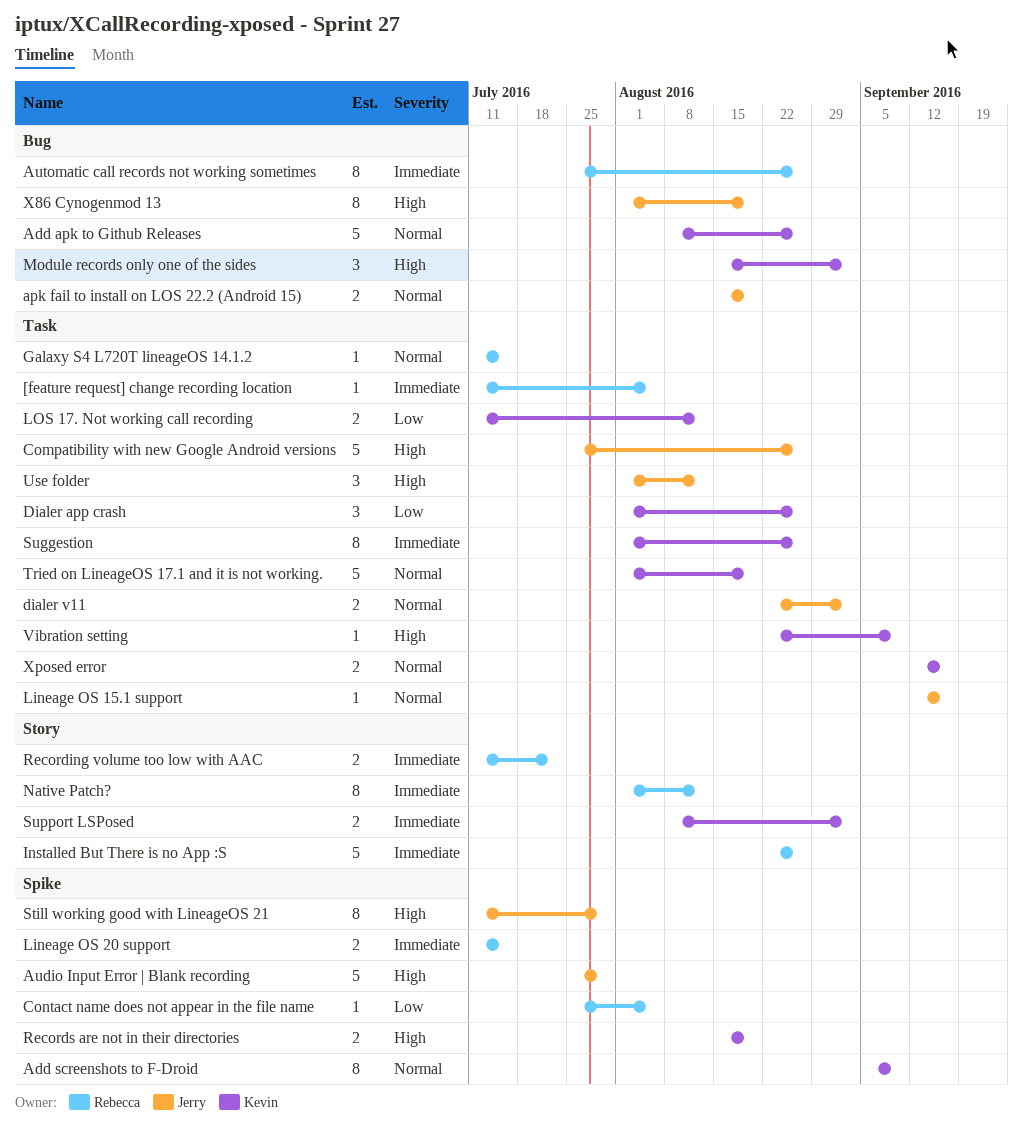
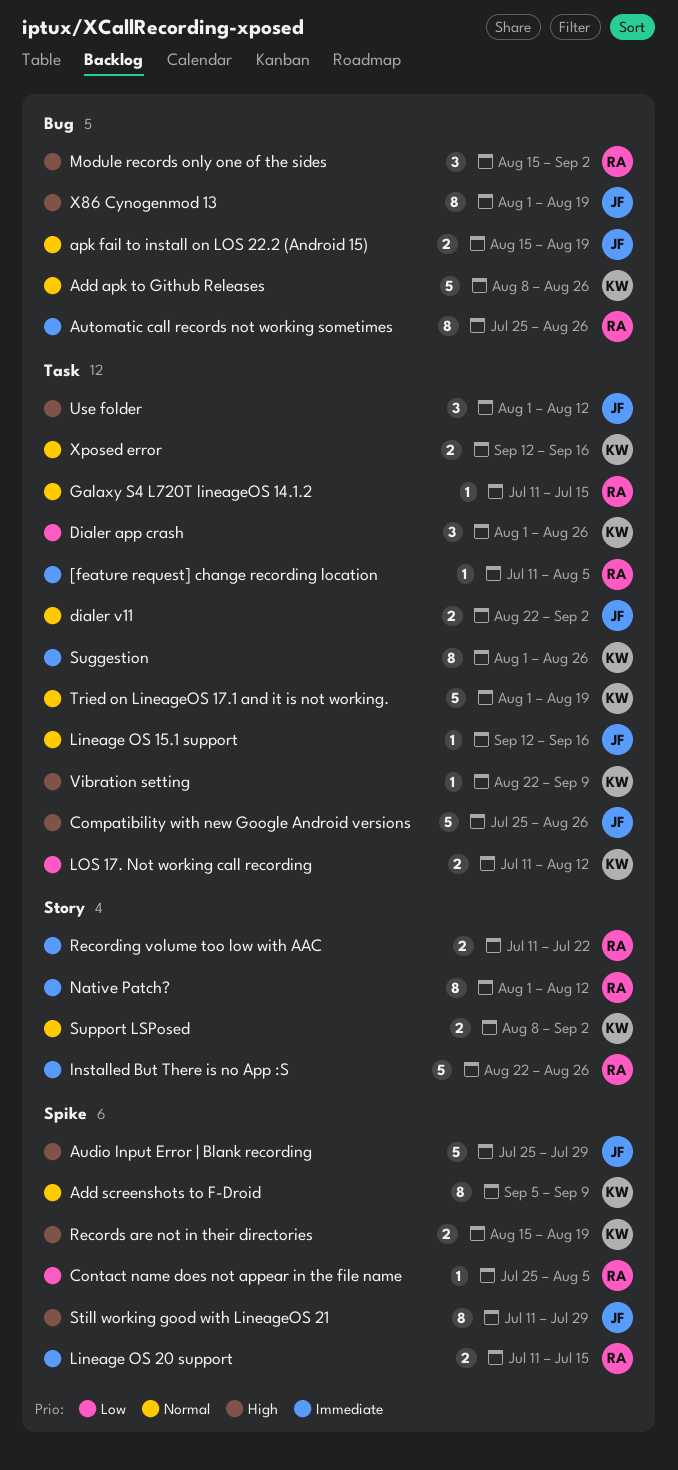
Module records only one of the sides, owner: Kevin -> Rebecca
Support LSPosed, priority: Immediate -> Normal

